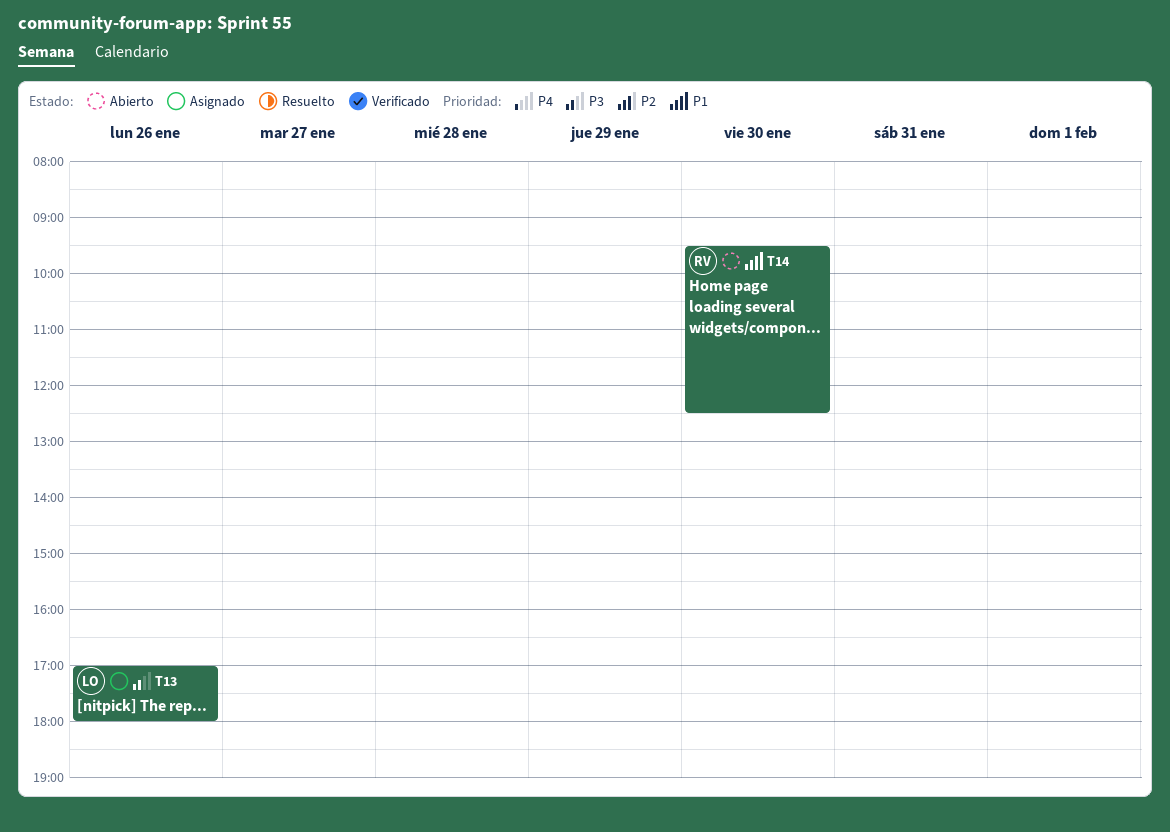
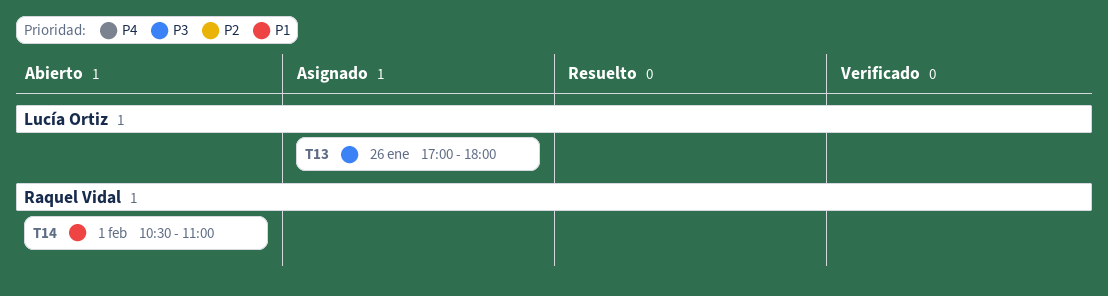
T14, day: Jan 30 -> Feb 1
T14, begins: 09:30 -> 10:30
T14, ends: 12:30 -> 11:00

